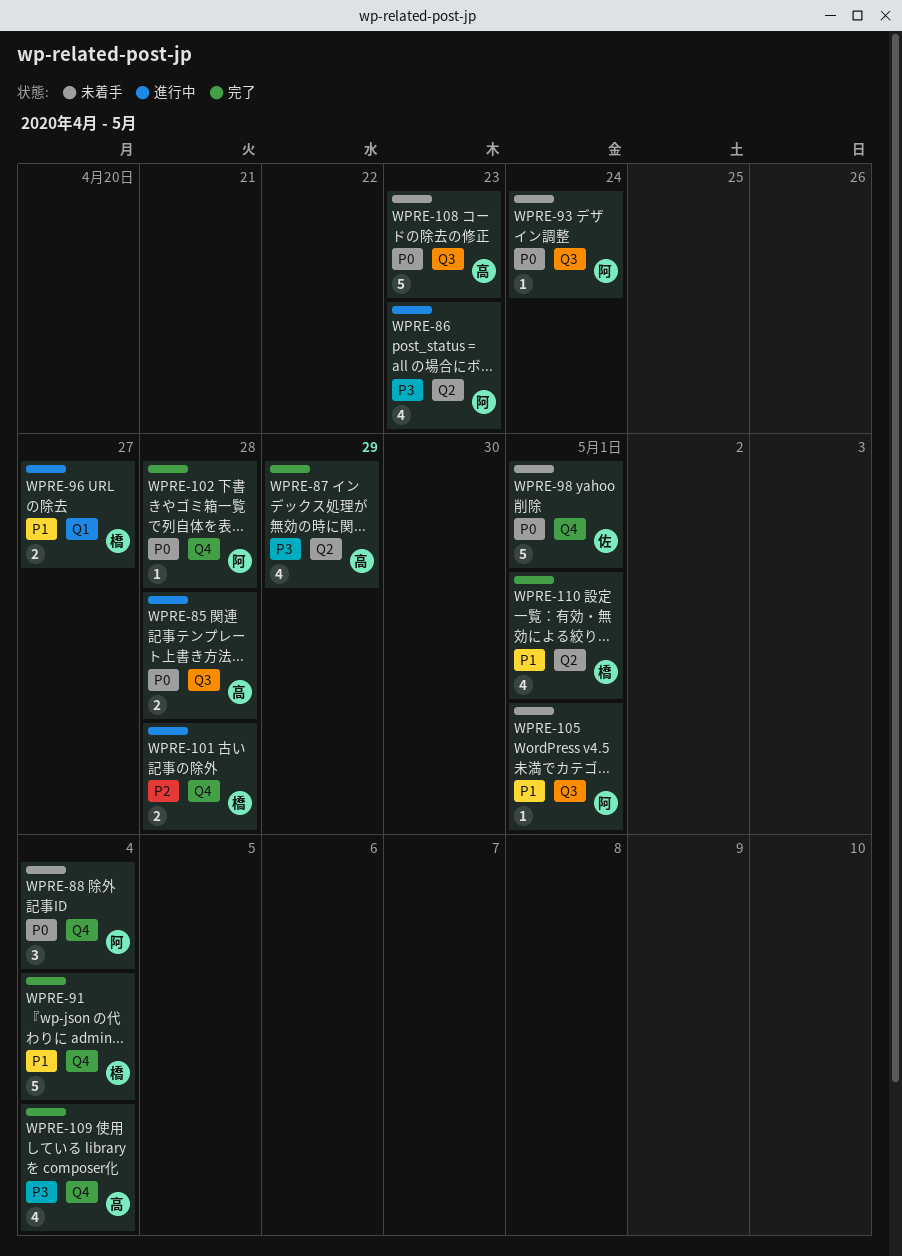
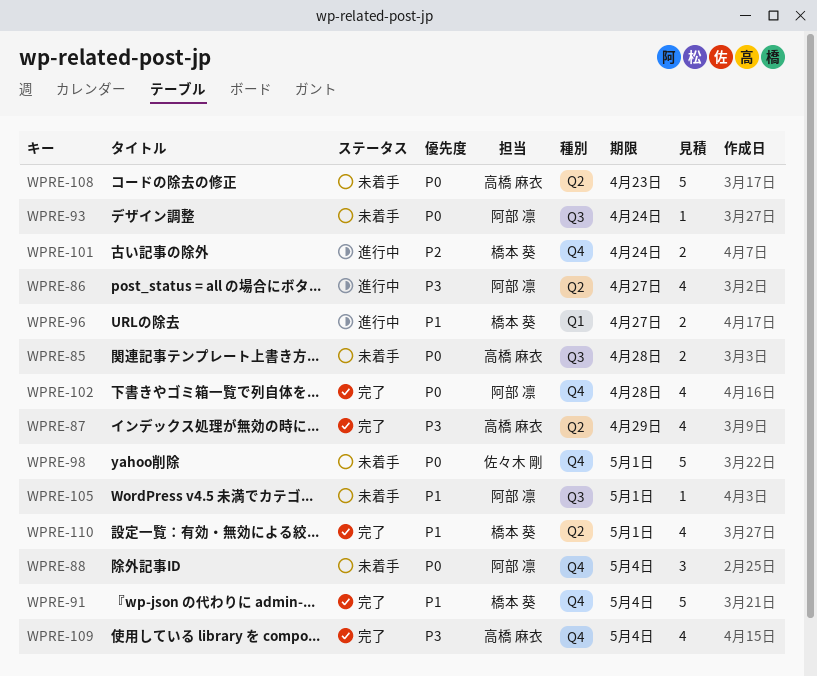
WPRE-85, status: 進行中 -> 未着手
WPRE-86, due: Apr 23 -> Apr 27
WPRE-101, due: Apr 28 -> Apr 24
WPRE-102, estimate: 1 -> 4
WPRE-108, label: Q3 -> Q2

